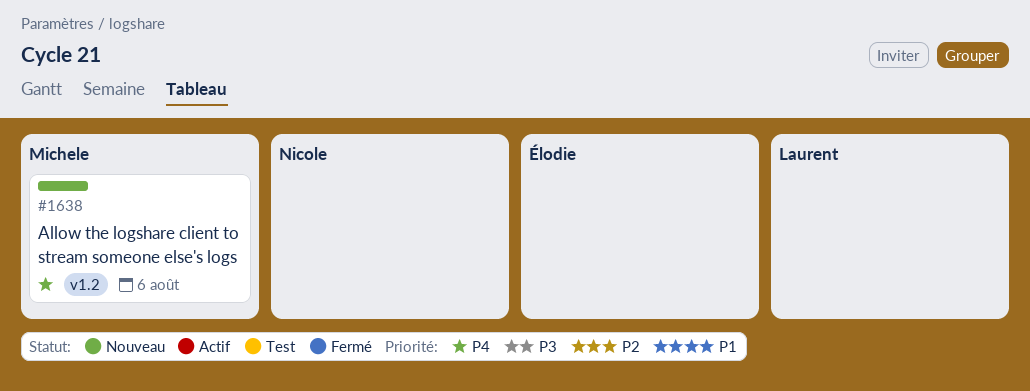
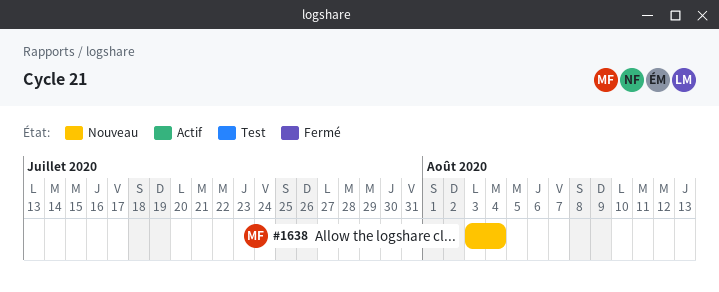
#1638, due: Aug 6 -> Aug 4

